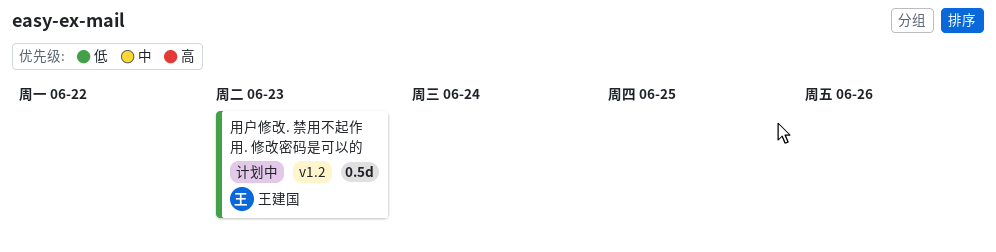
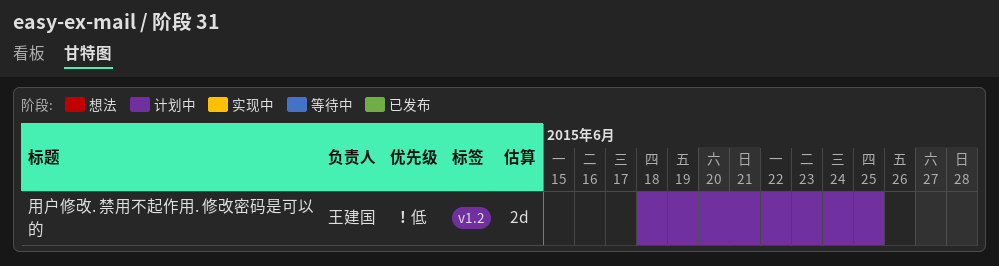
用户修改. 禁用不起作用. 修改密码是可以的, estimate: 0.5d -> 2d
用户修改. 禁用不起作用. 修改密码是可以的, due: Jun 23 -> Jun 25

